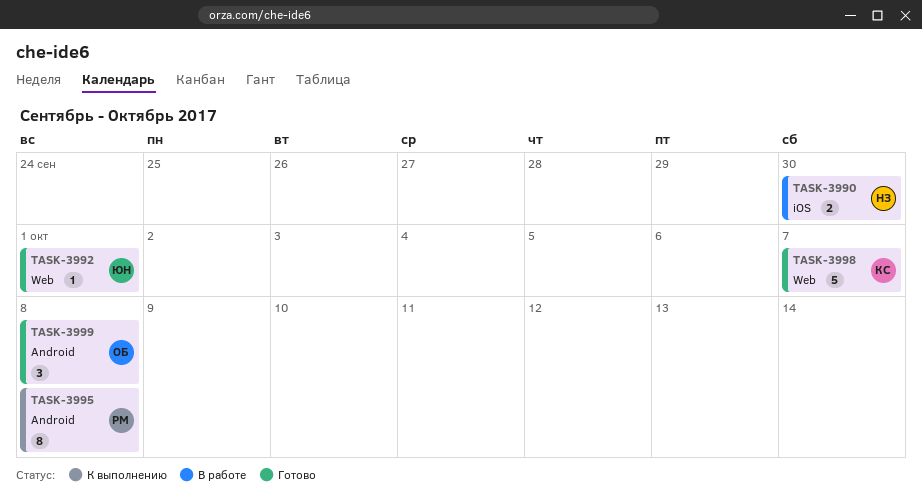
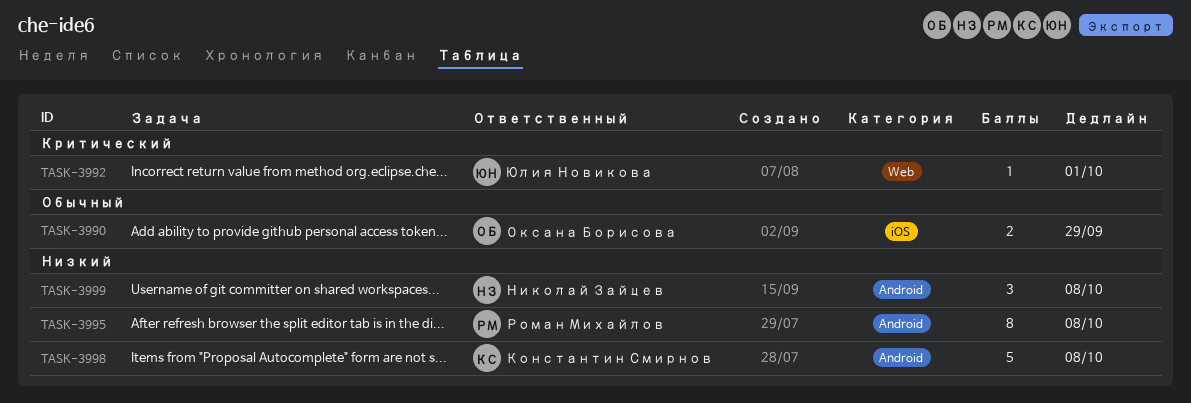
TASK-3990, owner: Николай Зайцев -> Оксана Борисова
TASK-3990, due: Sep 30 -> Sep 29
TASK-3998, label: Web -> Android
TASK-3998, due: Oct 7 -> Oct 8
TASK-3999, owner: Оксана Борисова -> Николай Зайцев

